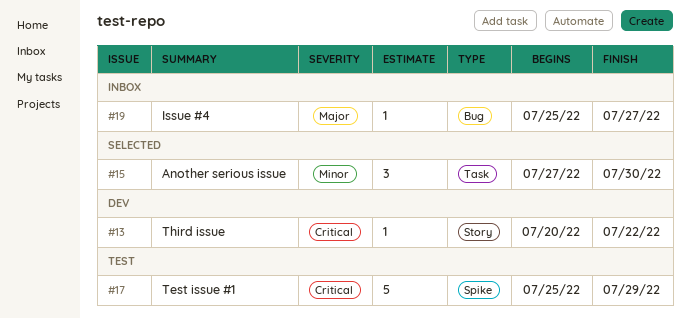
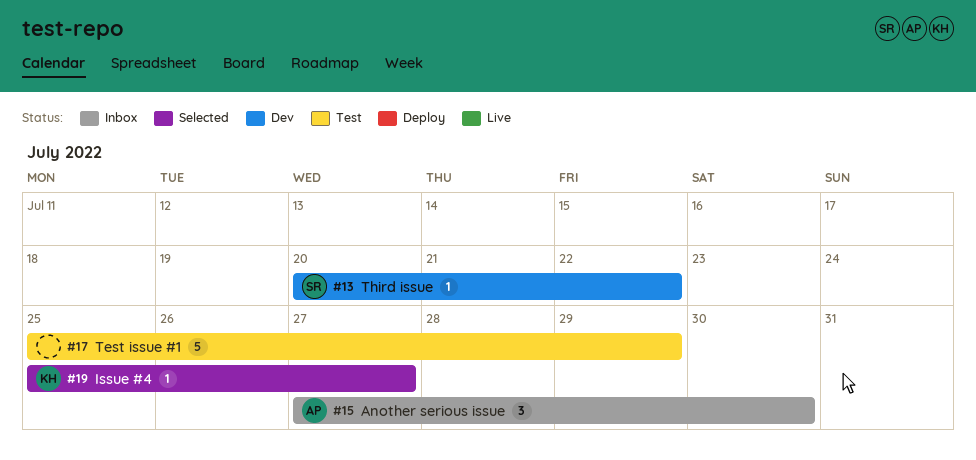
#15, status: Selected -> Inbox
#19, status: Inbox -> Selected

